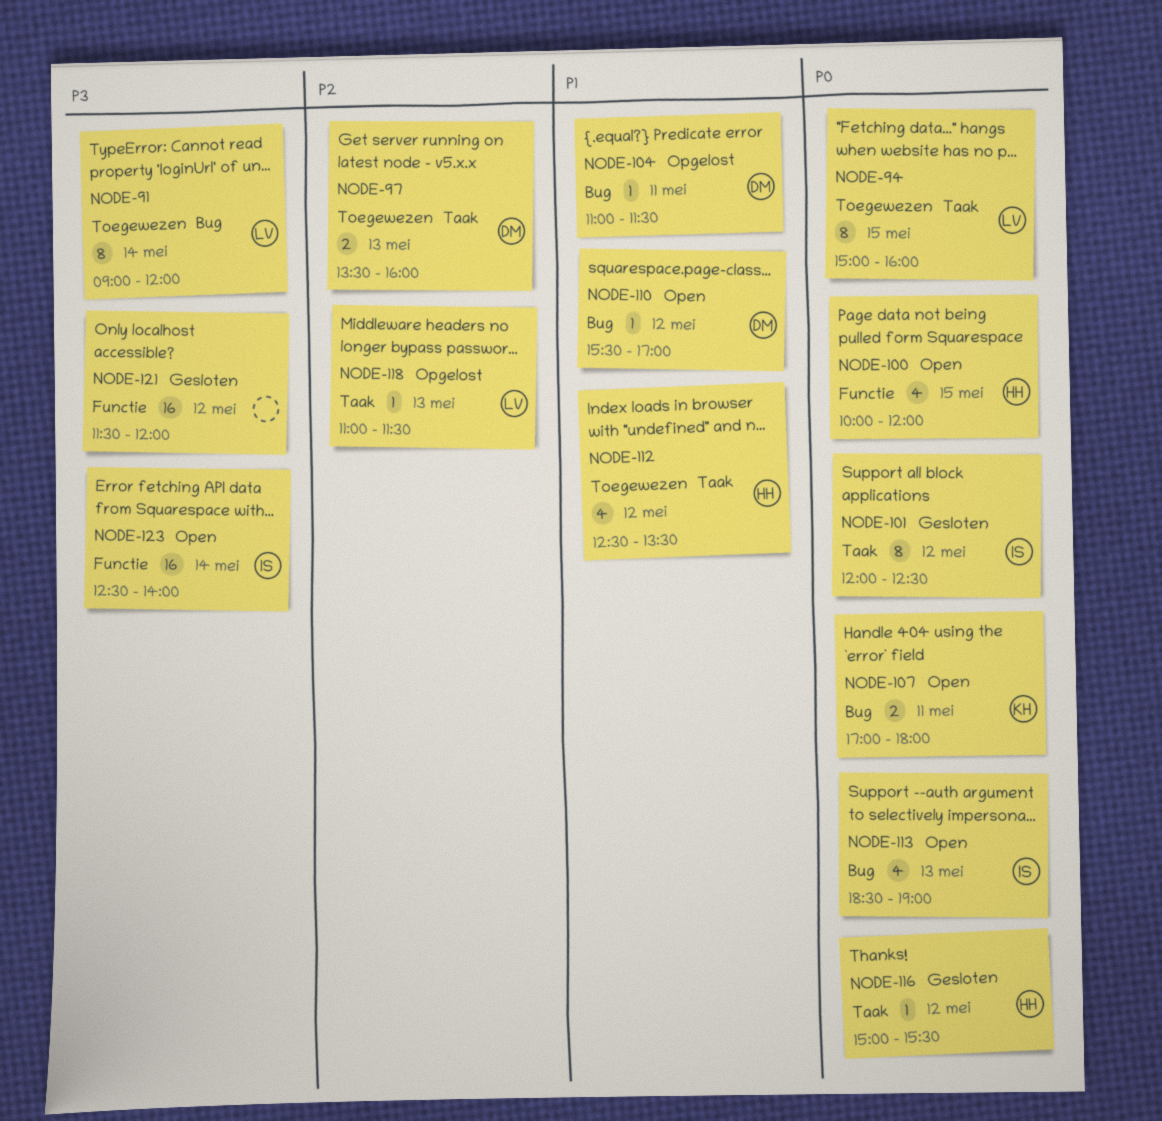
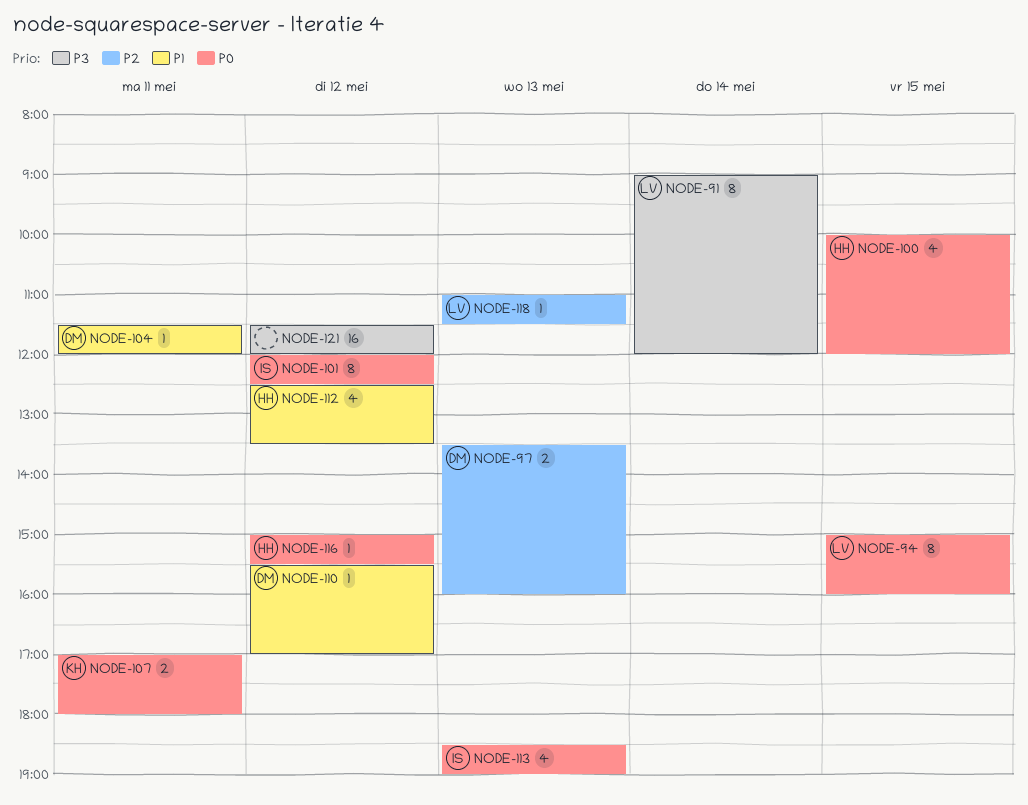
NODE-104, begins: 11:00 -> 11:30
NODE-104, ends: 11:30 -> 12:00
NODE-123: present -> none

